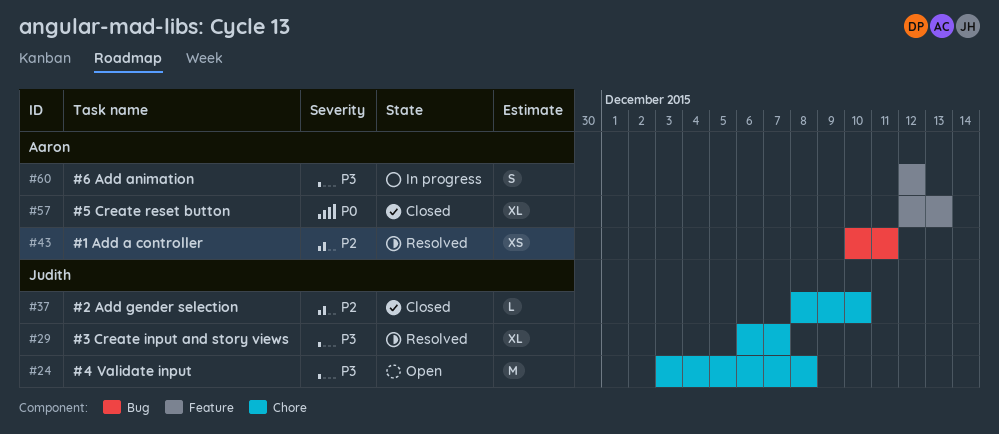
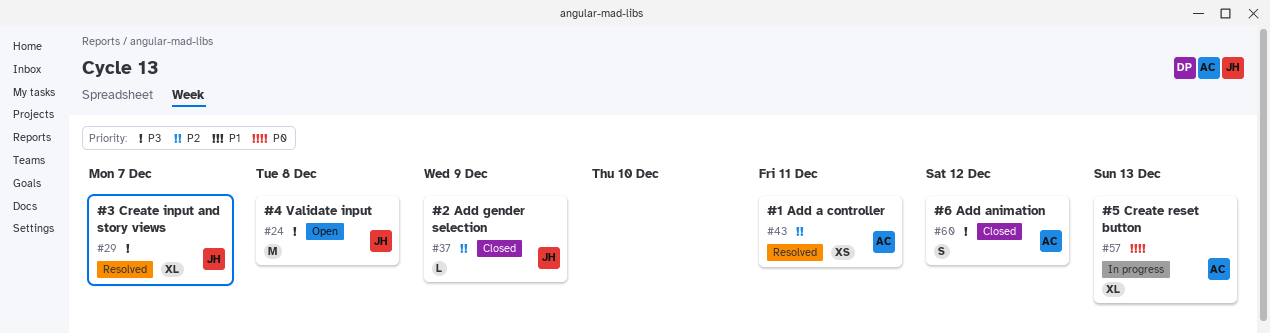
#37, due: Dec 10 -> Dec 9
#57, status: Closed -> In progress
#60, status: In progress -> Closed

